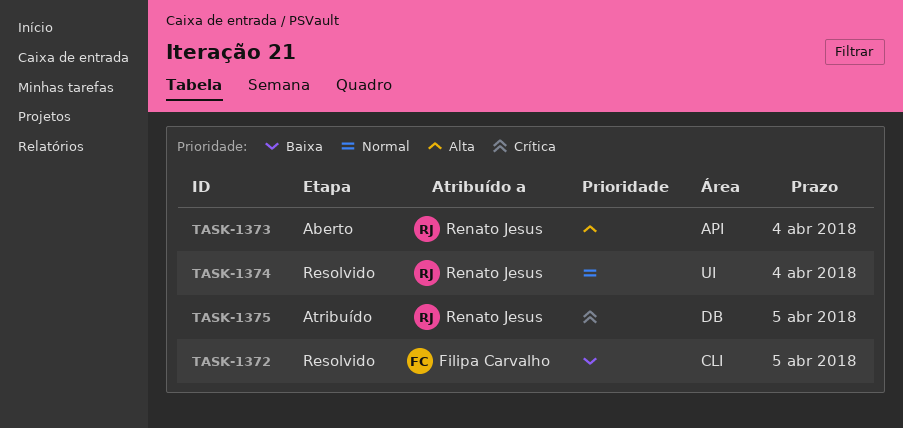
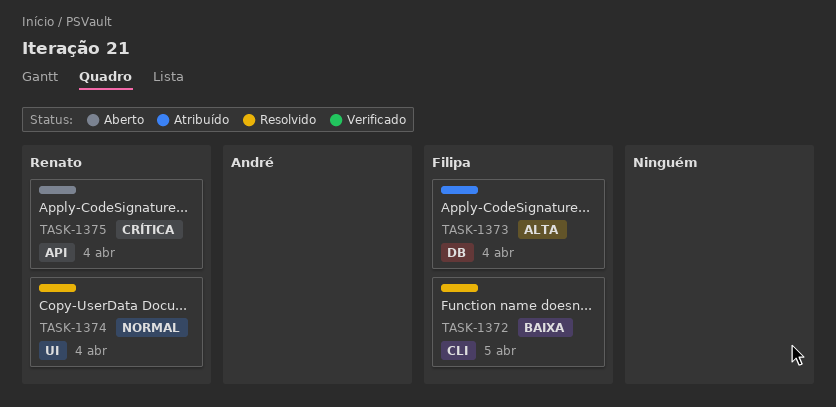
TASK-1373, status: Aberto -> Atribuído
TASK-1373, owner: Renato Jesus -> Filipa Carvalho
TASK-1373, label: API -> DB
TASK-1375, status: Atribuído -> Aberto
TASK-1375, label: DB -> API
TASK-1375, due: Apr 5 -> Apr 4

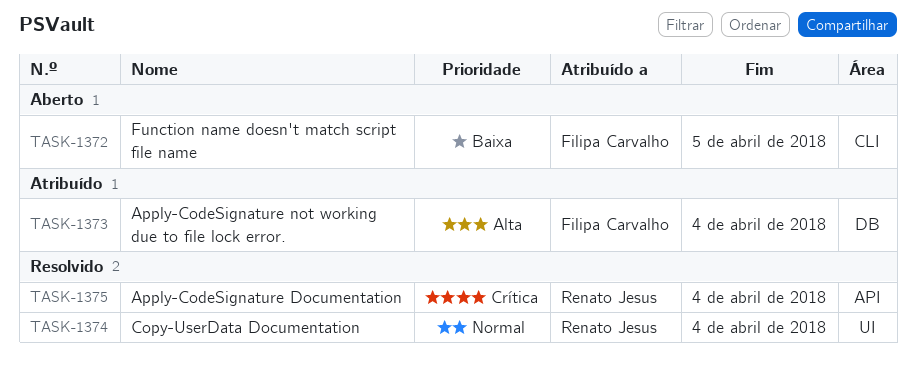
TASK-1372, status: Resolvido -> Aberto
TASK-1375, status: Aberto -> Resolvido

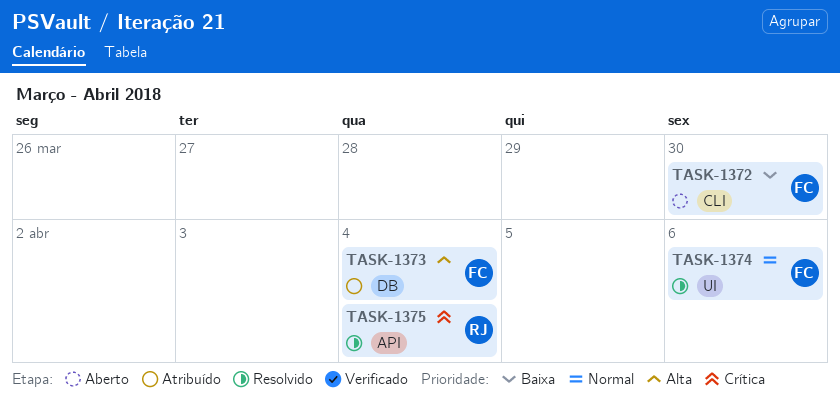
TASK-1372, due: Apr 5 -> Mar 30
TASK-1374, owner: Renato Jesus -> Filipa Carvalho
TASK-1374, due: Apr 4 -> Apr 6

